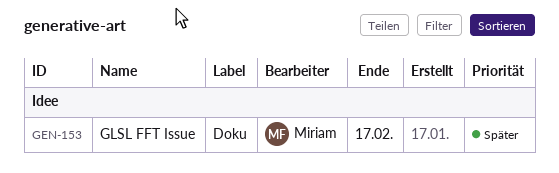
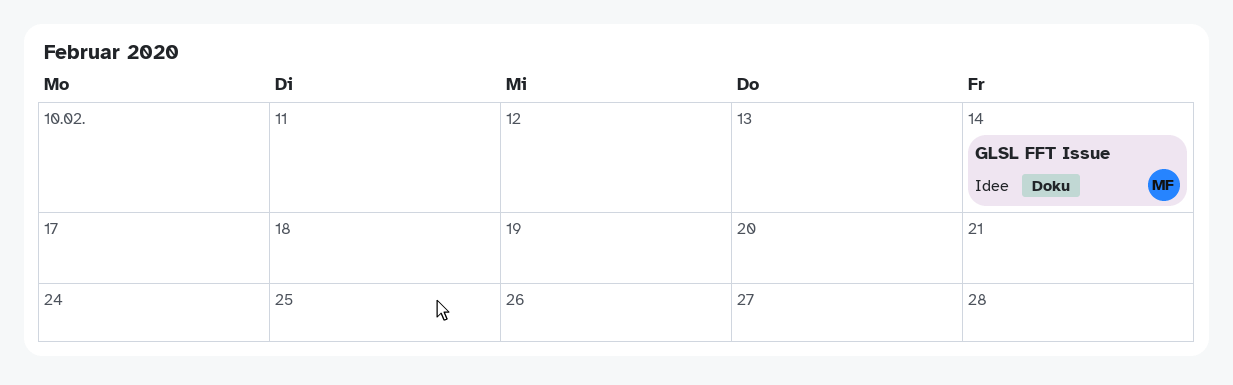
GLSL FFT Issue, due: Feb 17 -> Feb 14

